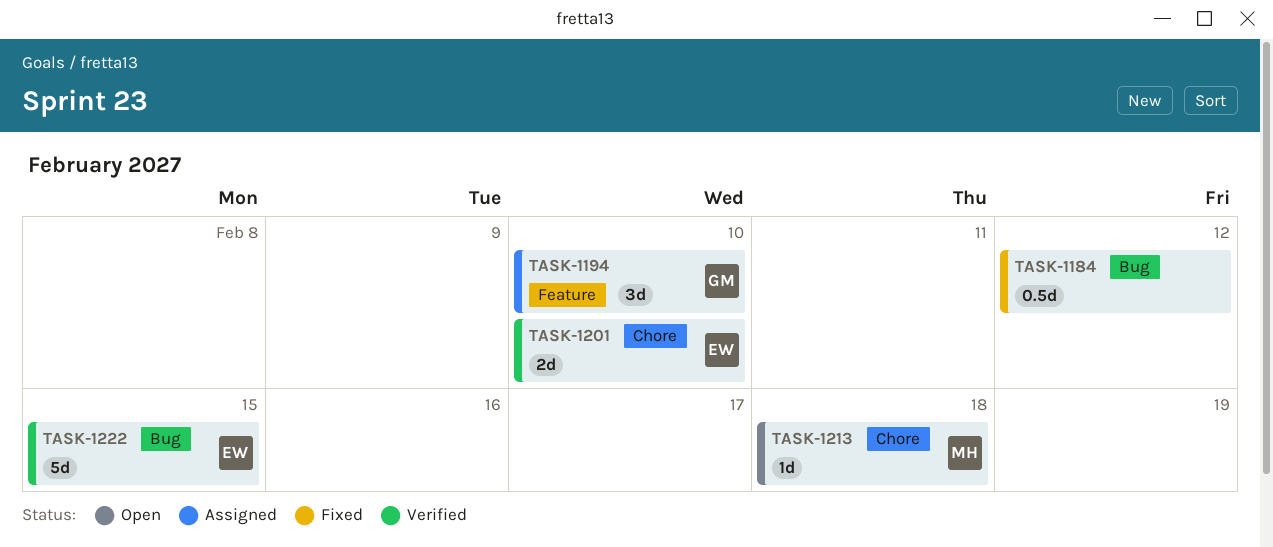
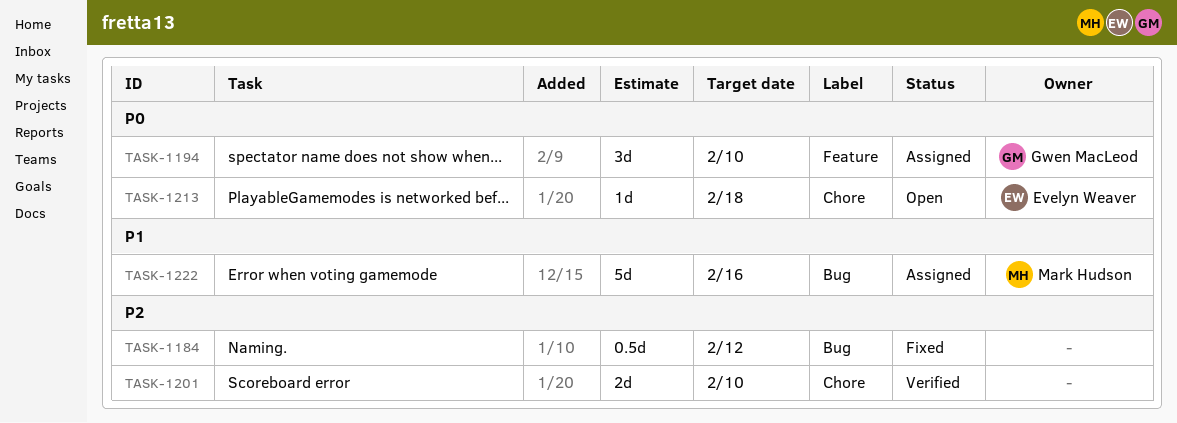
TASK-1201, owner: Evelyn Weaver -> none
TASK-1213, owner: Mark Hudson -> Evelyn Weaver
TASK-1222, status: Verified -> Assigned
TASK-1222, owner: Evelyn Weaver -> Mark Hudson
TASK-1222, due: Feb 15 -> Feb 16

